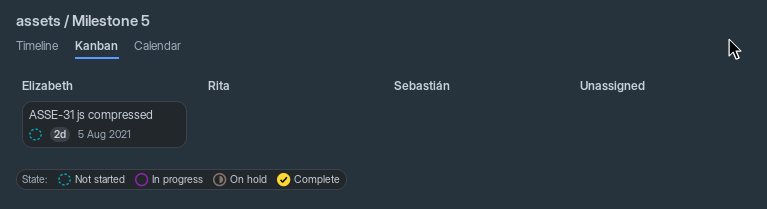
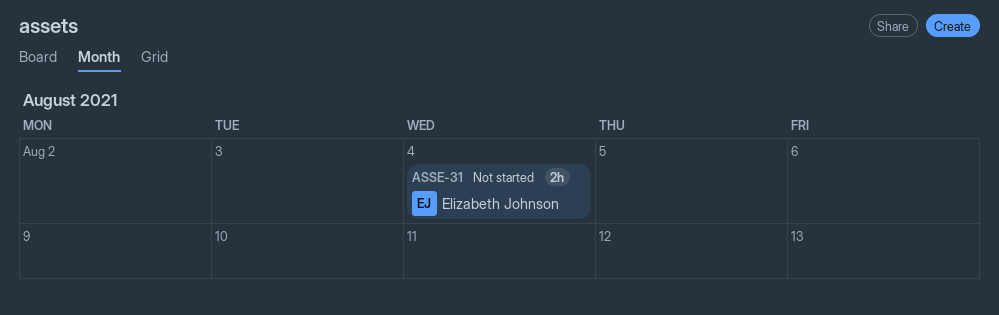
ASSE-31, estimate: 2d -> 2h
ASSE-31, due: Aug 5 -> Aug 4

